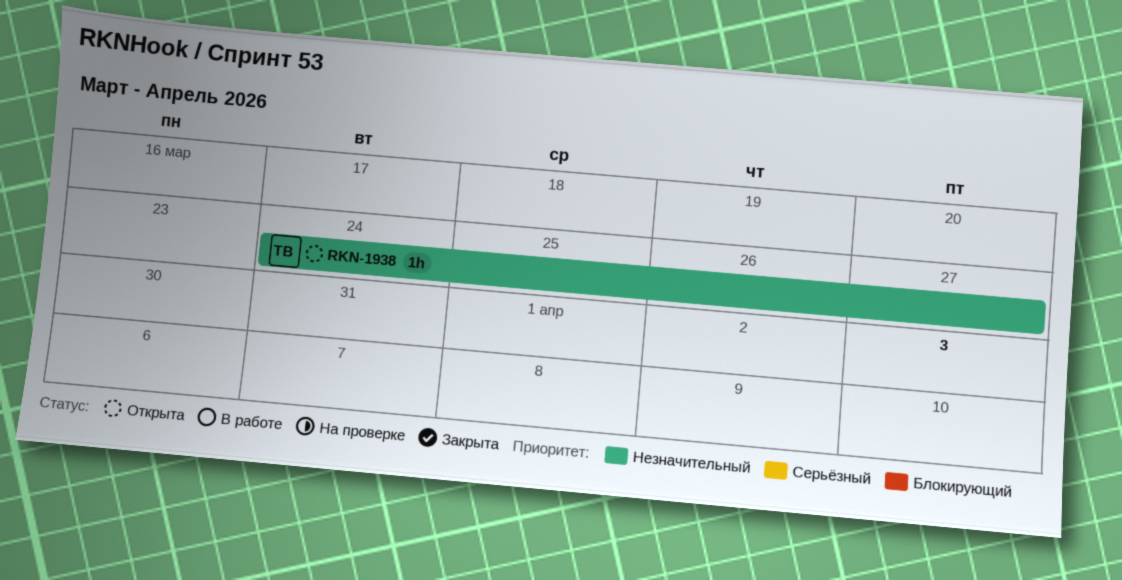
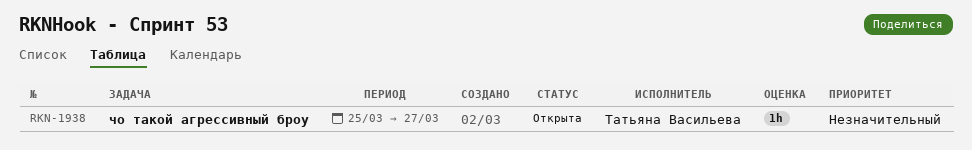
RKN-1938, start: Mar 24 -> Mar 25

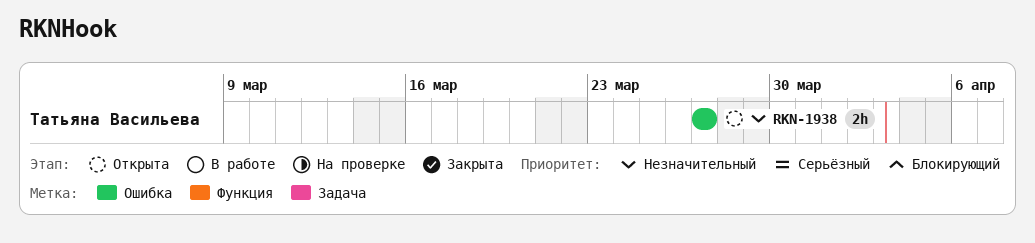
RKN-1938, estimate: 1h -> 2h
RKN-1938, start: Mar 25 -> Mar 27

